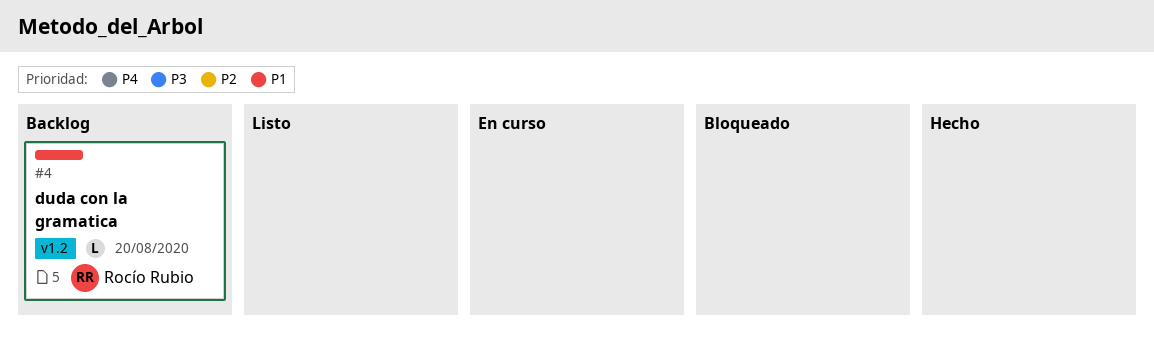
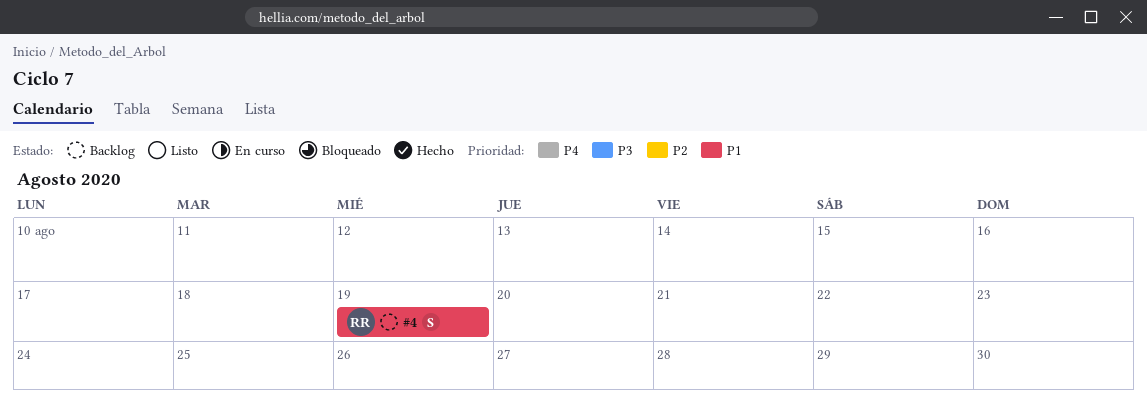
#4, estimate: L -> S
#4, due: Aug 20 -> Aug 19

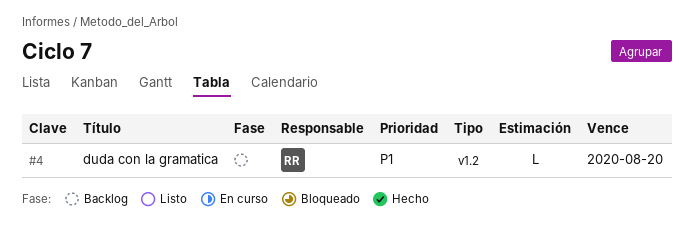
#4, estimate: S -> L
#4, due: Aug 19 -> Aug 20

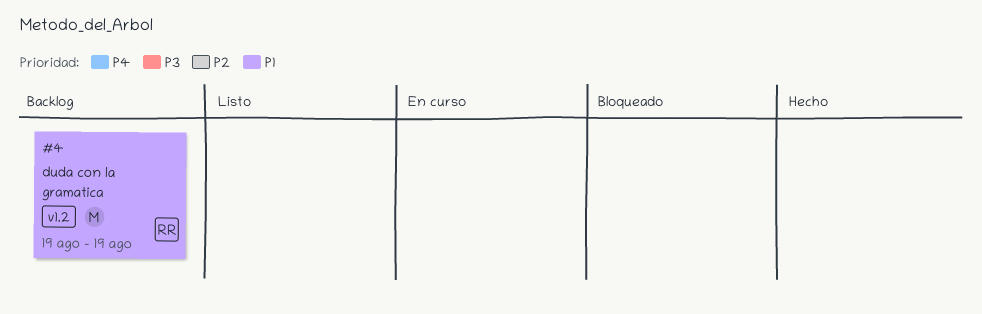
#4, estimate: L -> M
#4, due: Aug 20 -> Aug 19

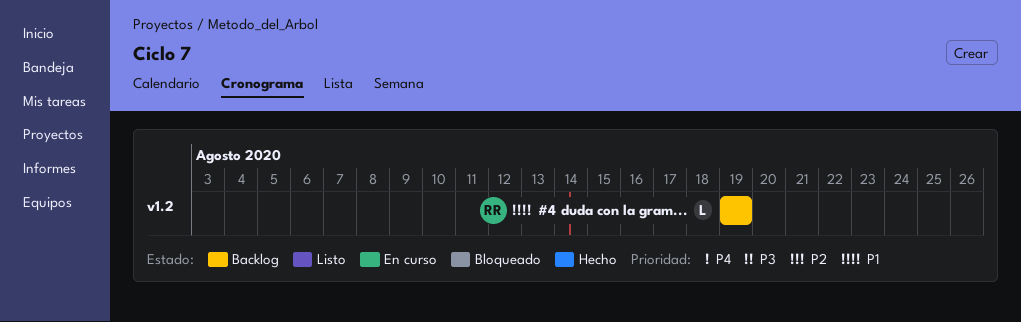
#4, estimate: M -> L

